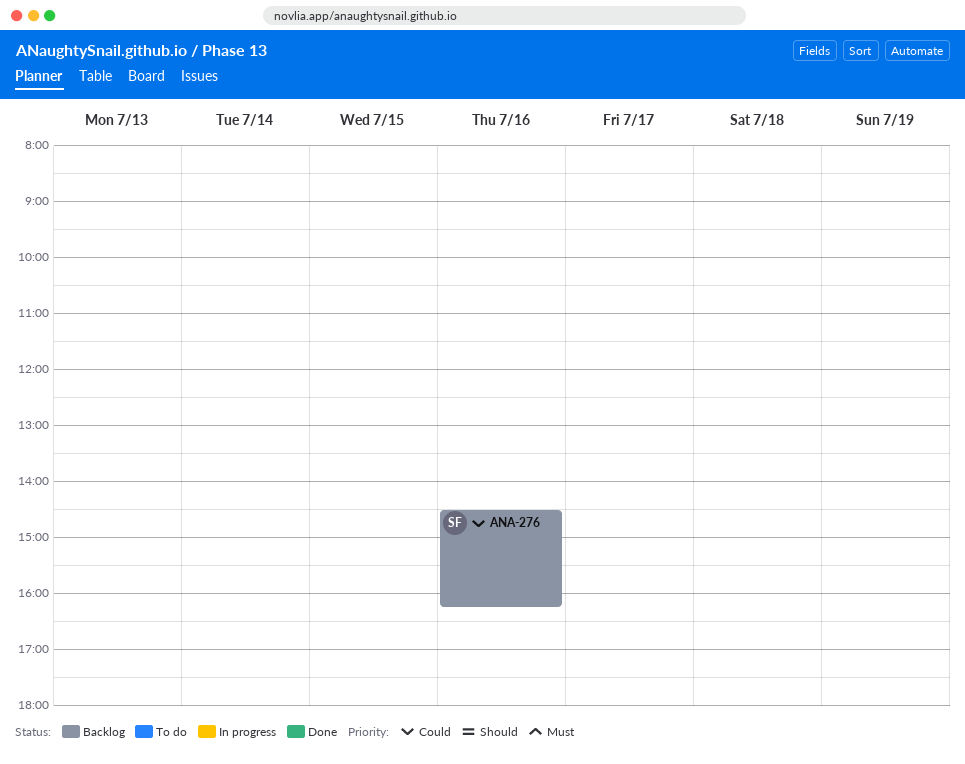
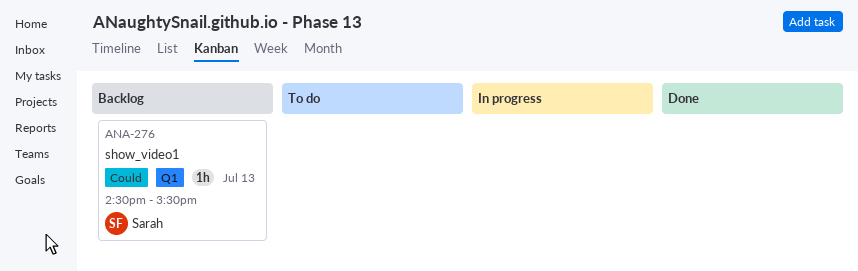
ANA-276, day: Jul 16 -> Jul 13
ANA-276, ends: 16:15 -> 15:30

